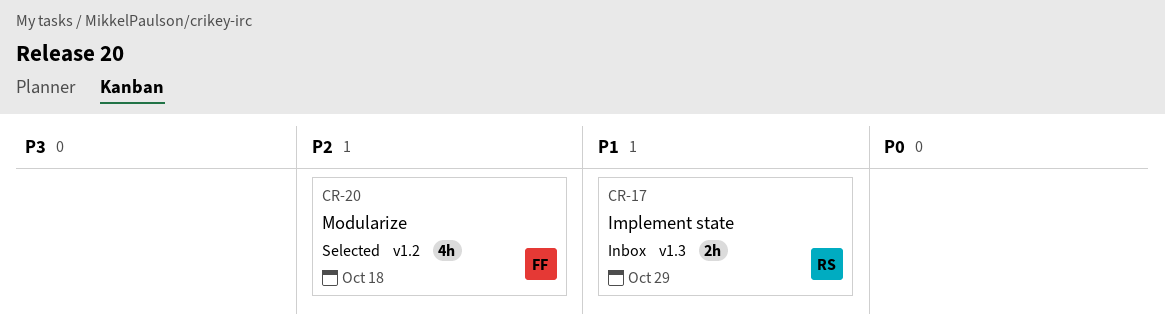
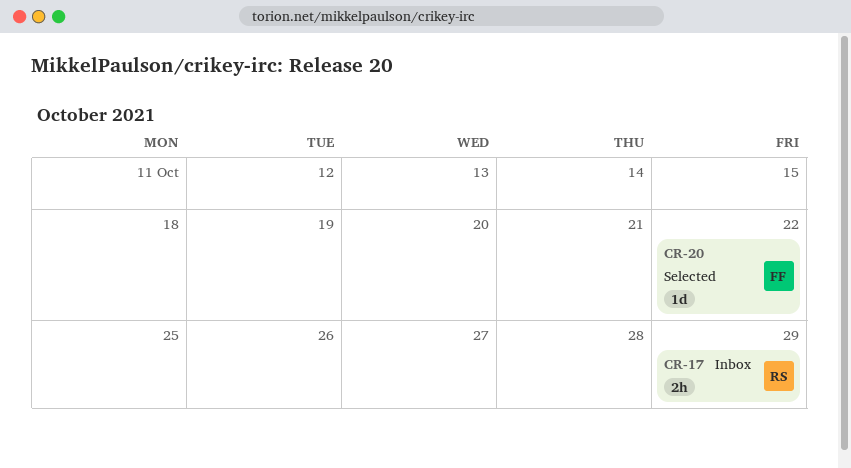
CR-20, estimate: 4h -> 1d
CR-20, due: Oct 18 -> Oct 22

